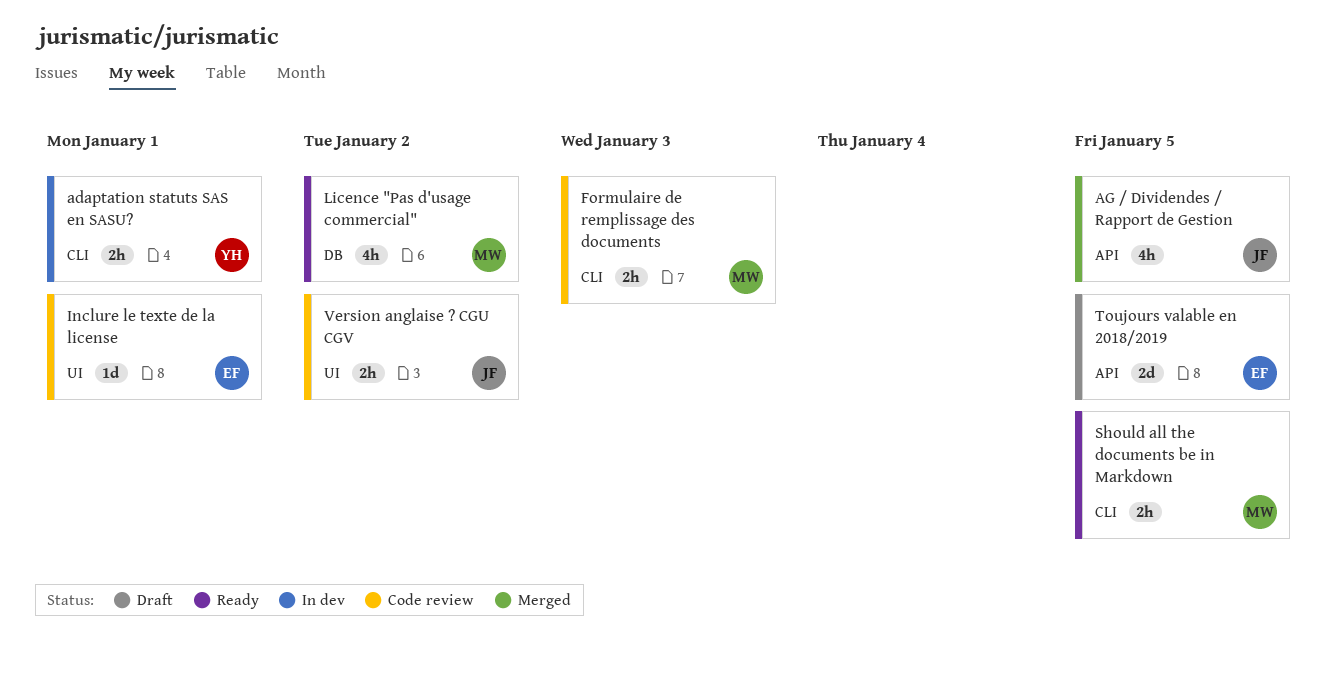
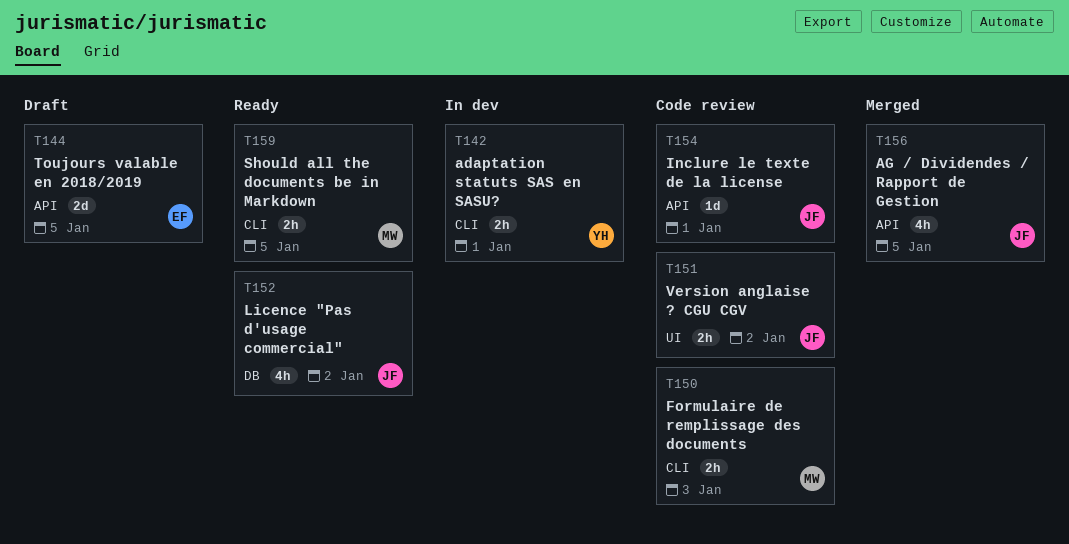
Inclure le texte de la license, owner: EF -> JF
Inclure le texte de la license, label: UI -> API
Licence "Pas d'usage commercial", owner: MW -> JF

